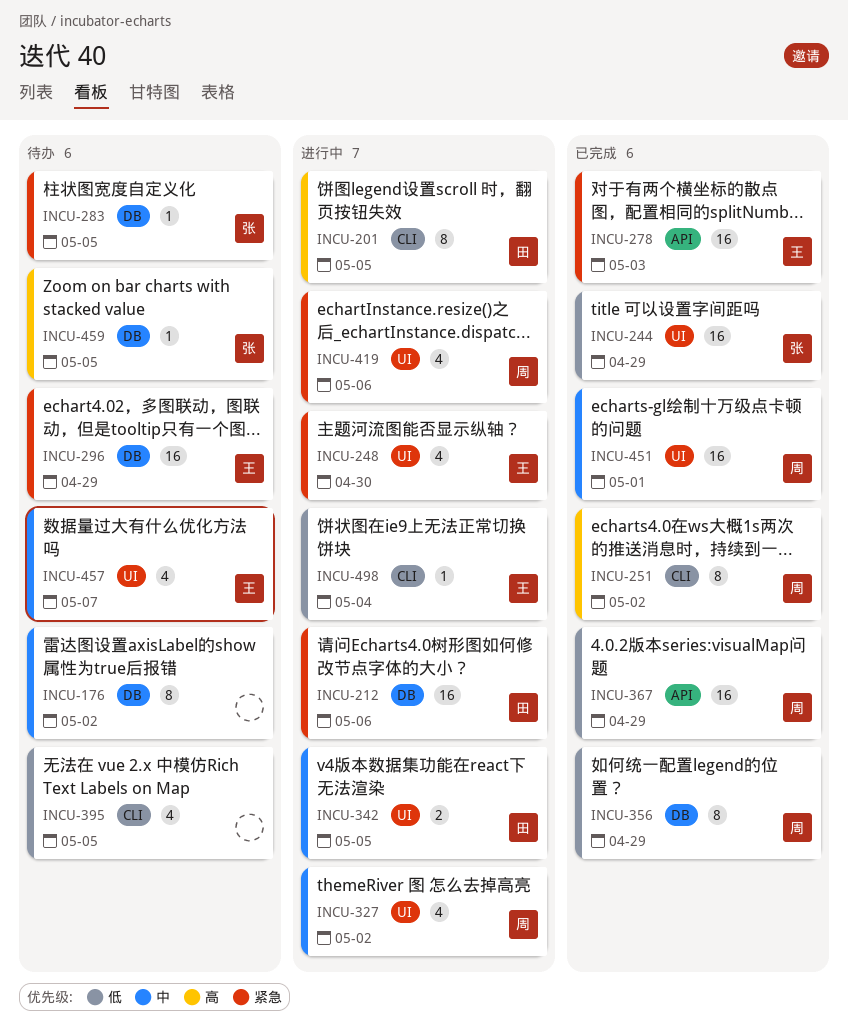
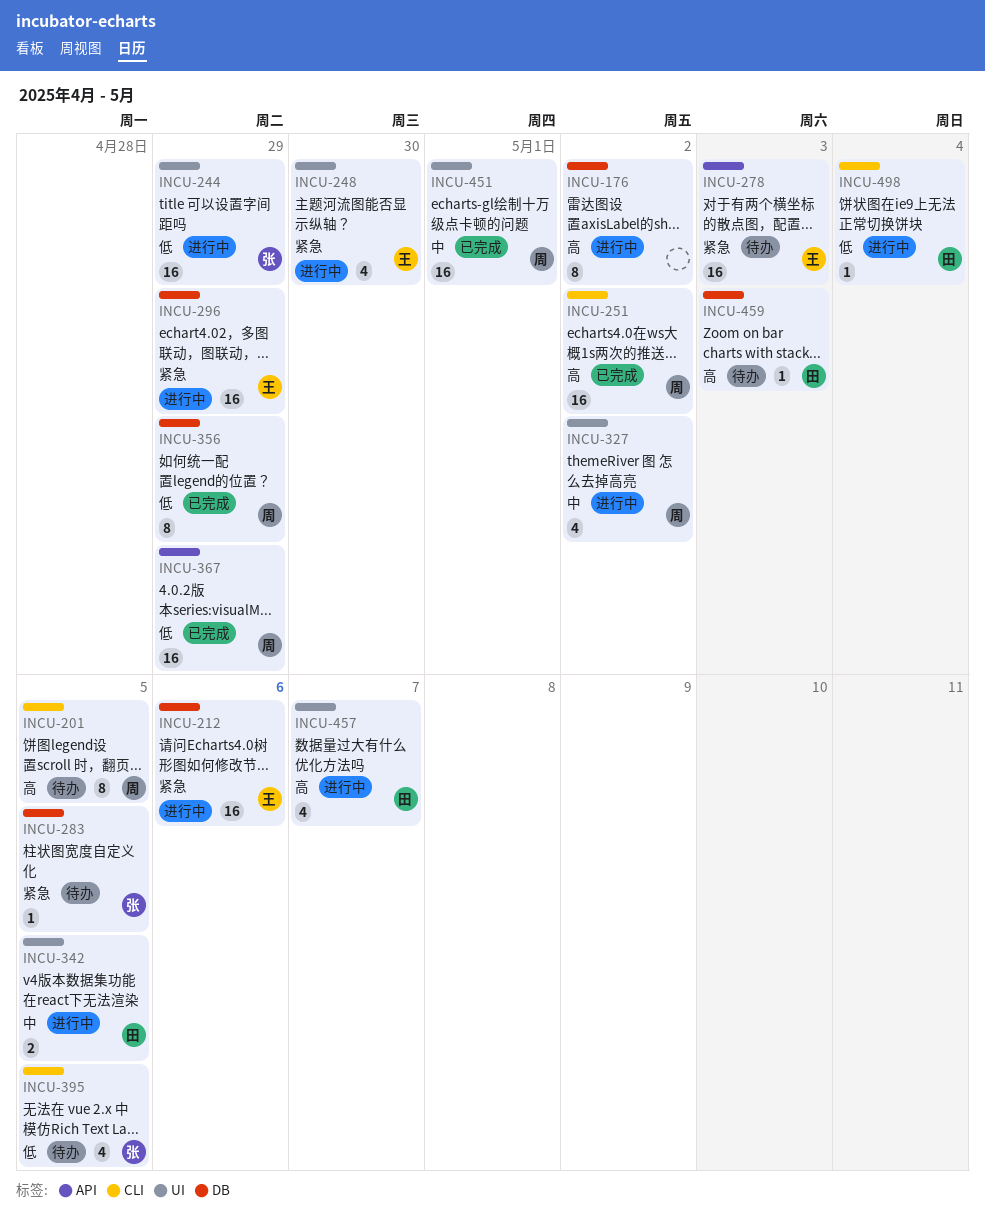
INCU-176, status: 待办 -> 进行中
INCU-176, priority: 中 -> 高
INCU-201, status: 进行中 -> 待办
INCU-201, owner: 田 -> 周
INCU-212, owner: 田 -> 王
INCU-244, status: 已完成 -> 进行中
INCU-251, estimate: 8 -> 16
INCU-278, status: 已完成 -> 待办
INCU-296, status: 待办 -> 进行中
INCU-395, owner: none -> 张
INCU-419: present -> none
INCU-457, status: 待办 -> 进行中
INCU-457, owner: 王 -> 田
INCU-457, priority: 中 -> 高
INCU-459, owner: 张 -> 田
INCU-459, due: May 5 -> May 3
INCU-498, owner: 王 -> 田

